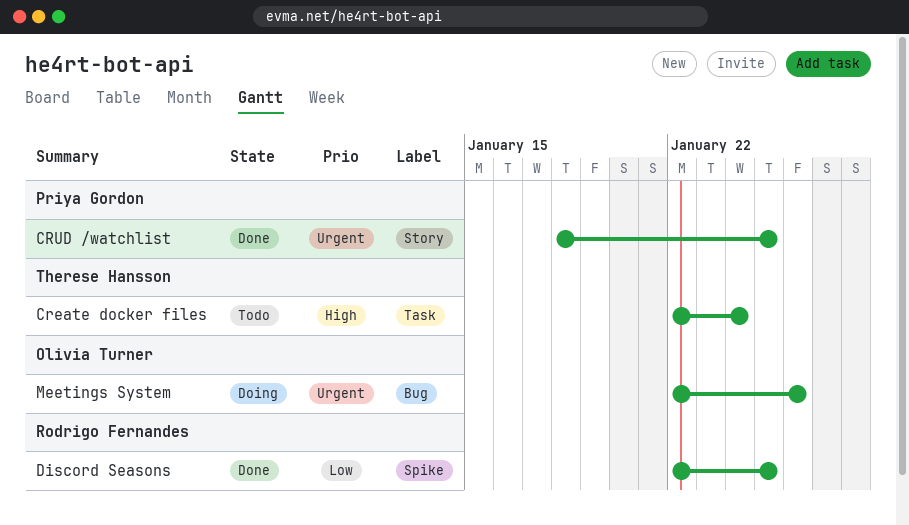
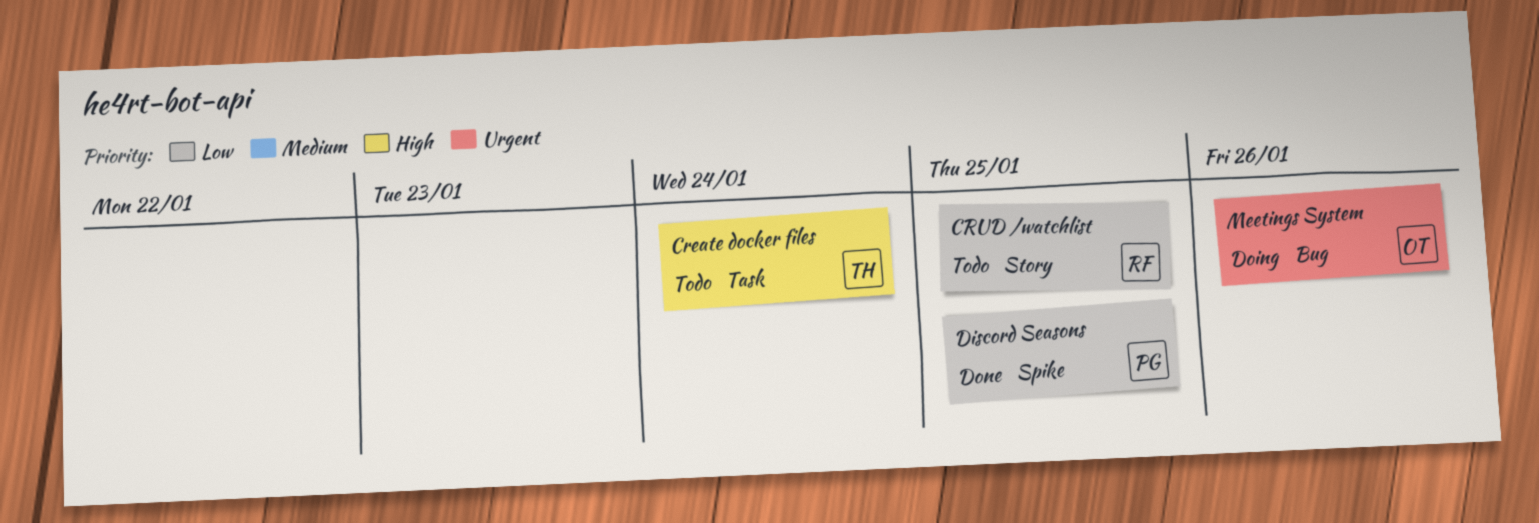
CRUD /watchlist, status: Done -> Todo
CRUD /watchlist, owner: Priya Gordon -> Rodrigo Fernandes
CRUD /watchlist, priority: Urgent -> Low
Discord Seasons, owner: Rodrigo Fernandes -> Priya Gordon

